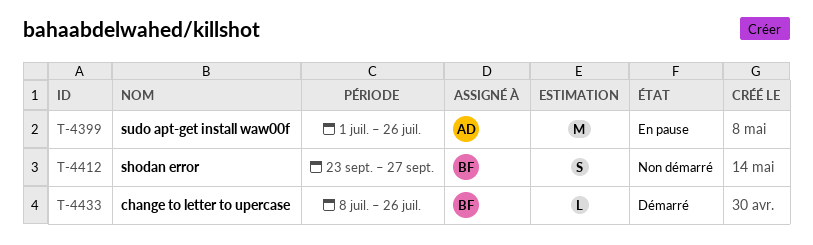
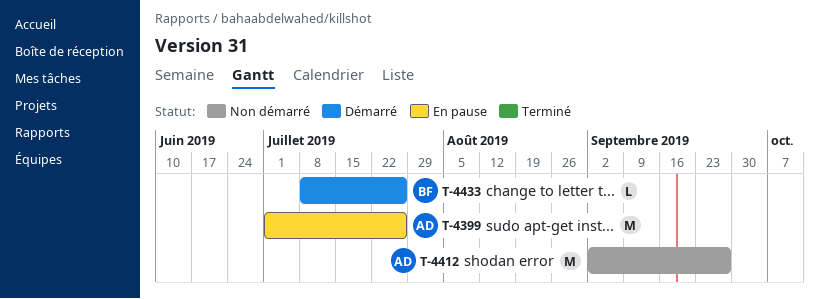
T-4412, owner: BF -> AD
T-4412, estimate: S -> M
T-4412, start: Sep 23 -> Sep 2

